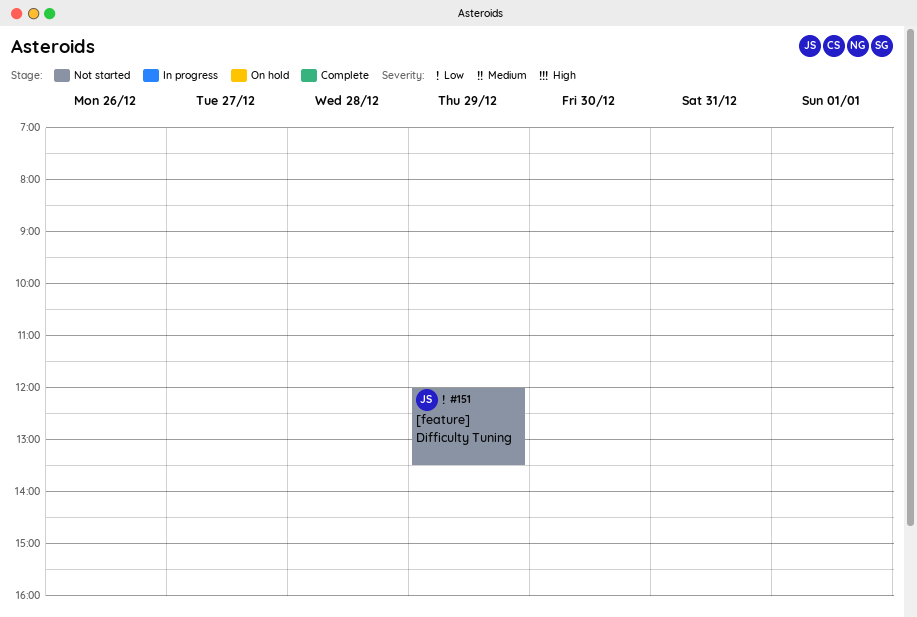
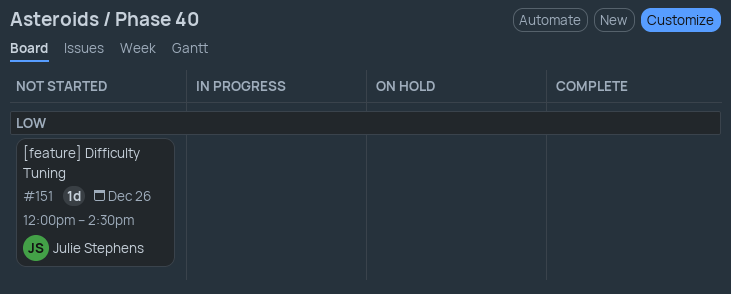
#151, day: Dec 29 -> Dec 26
#151, ends: 13:30 -> 14:30

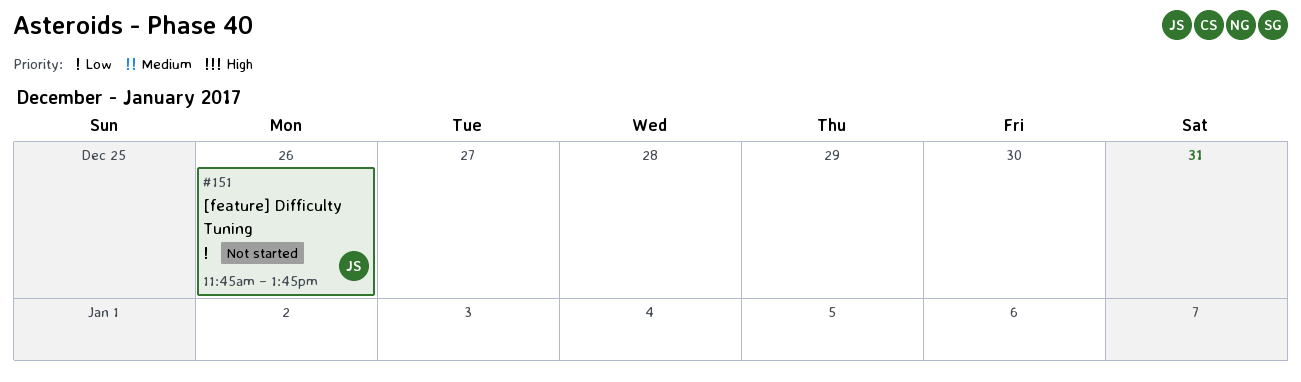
#151, begins: 12:00 -> 11:45
#151, ends: 14:30 -> 13:45

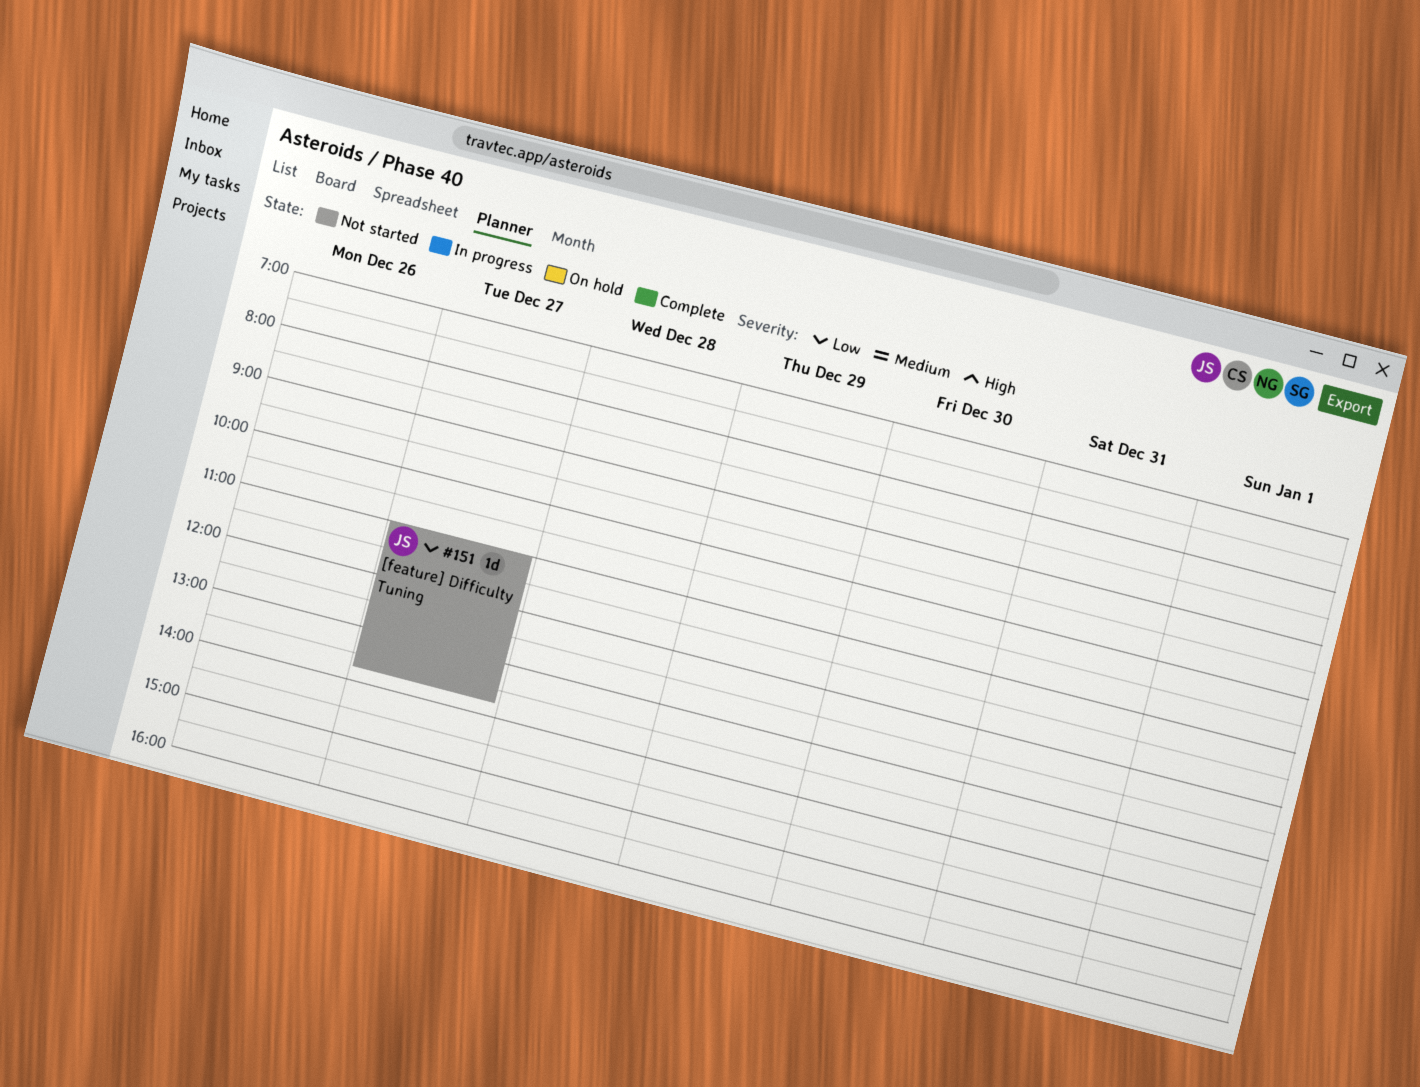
#151, day: Dec 26 -> Dec 27
#151, begins: 11:45 -> 11:00

